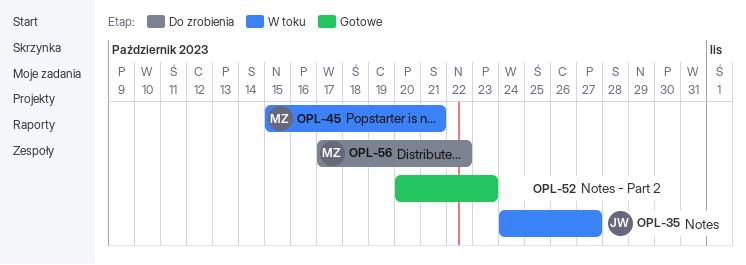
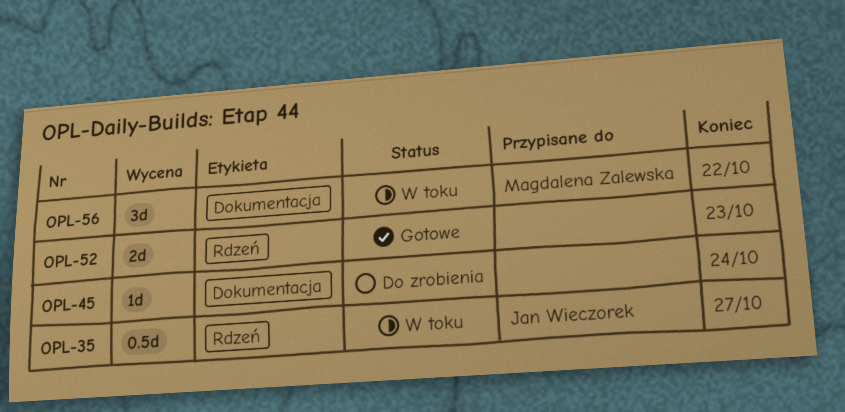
OPL-45, status: W toku -> Do zrobienia
OPL-45, owner: Magdalena Zalewska -> none
OPL-45, due: Oct 21 -> Oct 24
OPL-56, status: Do zrobienia -> W toku

